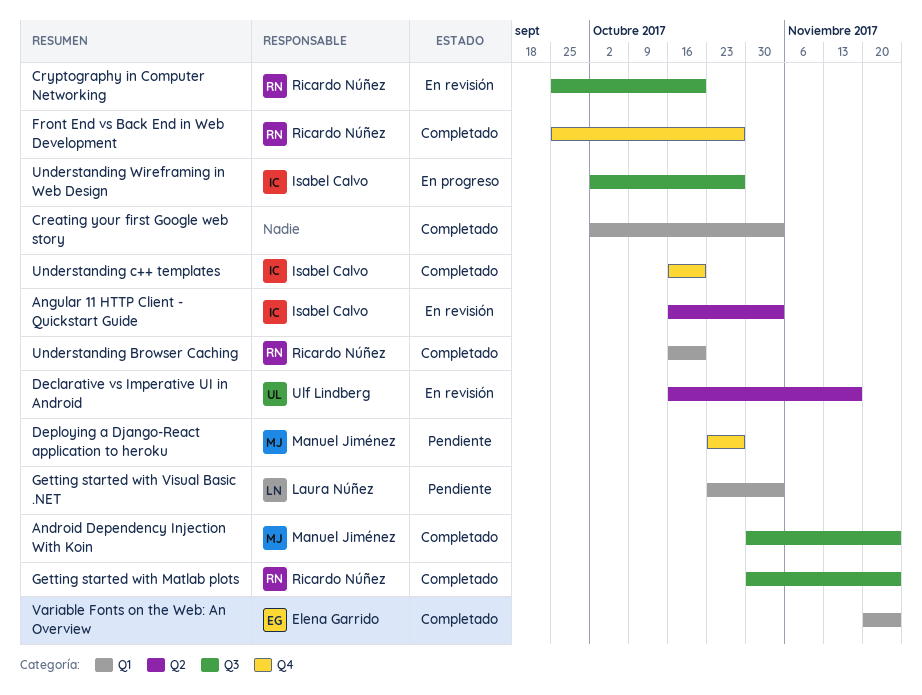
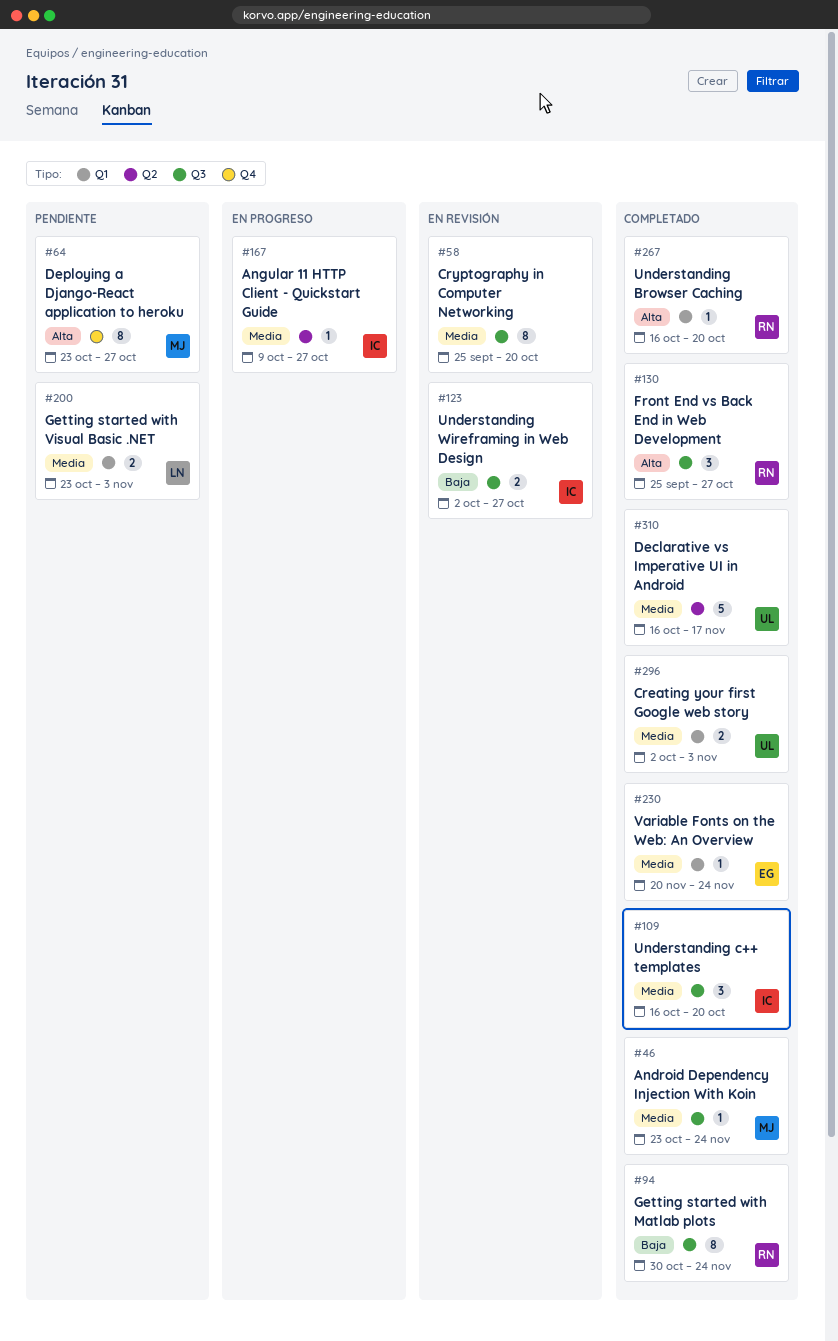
Android Dependency Injection With Koin, start: Oct 30 -> Oct 23
Angular 11 HTTP Client - Quickstart Guide, status: En revisión -> En progreso
Angular 11 HTTP Client - Quickstart Guide, start: Oct 16 -> Oct 9
Angular 11 HTTP Client - Quickstart Guide, due: Nov 3 -> Oct 27
Creating your first Google web story, owner: none -> Ulf Lindberg
Cryptography in Computer Networking, owner: Ricardo Núñez -> none
Declarative vs Imperative UI in Android, status: En revisión -> Completado
Front End vs Back End in Web Development, label: Q4 -> Q3
Understanding c++ templates, label: Q4 -> Q3
Understanding Wireframing in Web Design, status: En progreso -> En revisión

